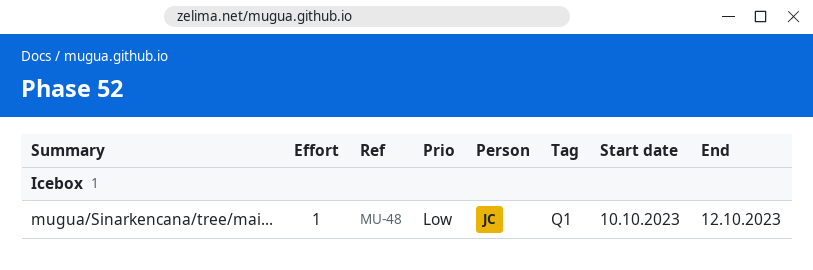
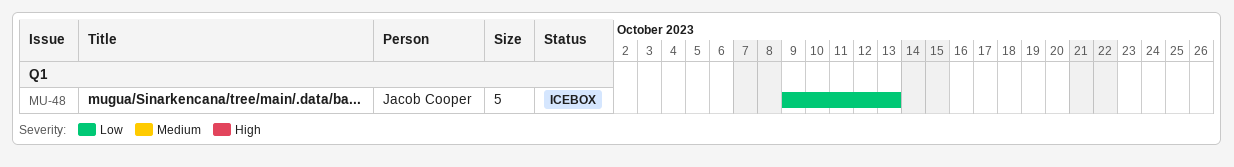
MU-48, estimate: 1 -> 5
MU-48, start: Oct 10 -> Oct 9
MU-48, due: Oct 12 -> Oct 13

